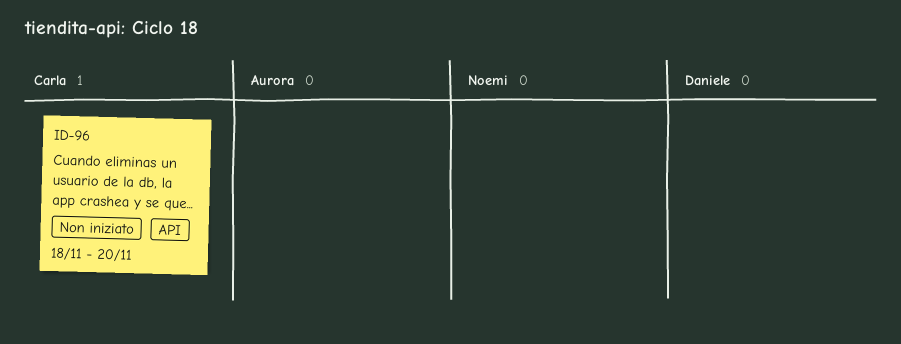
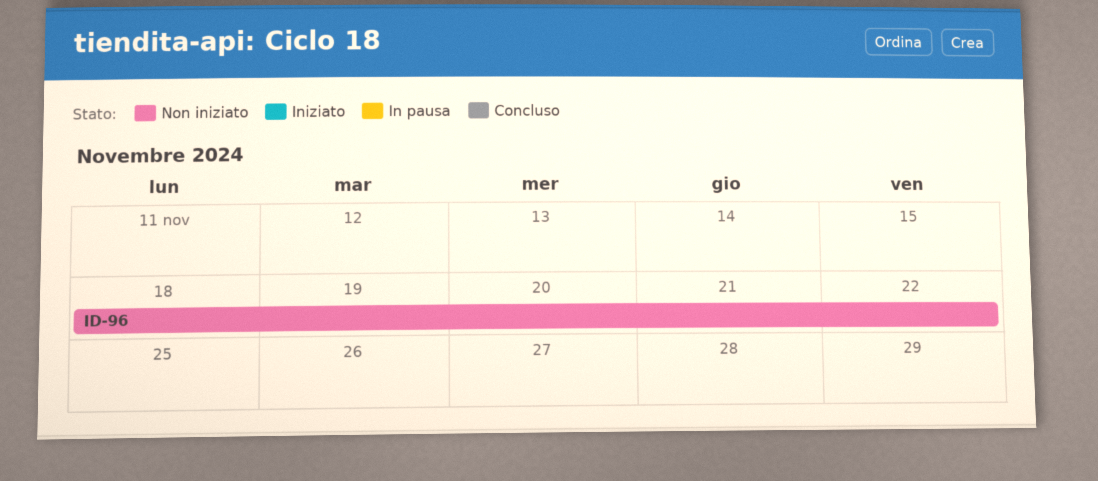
ID-96, due: Nov 20 -> Nov 22

